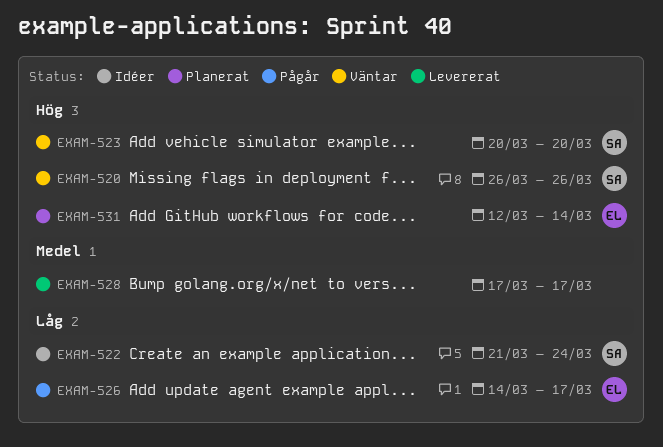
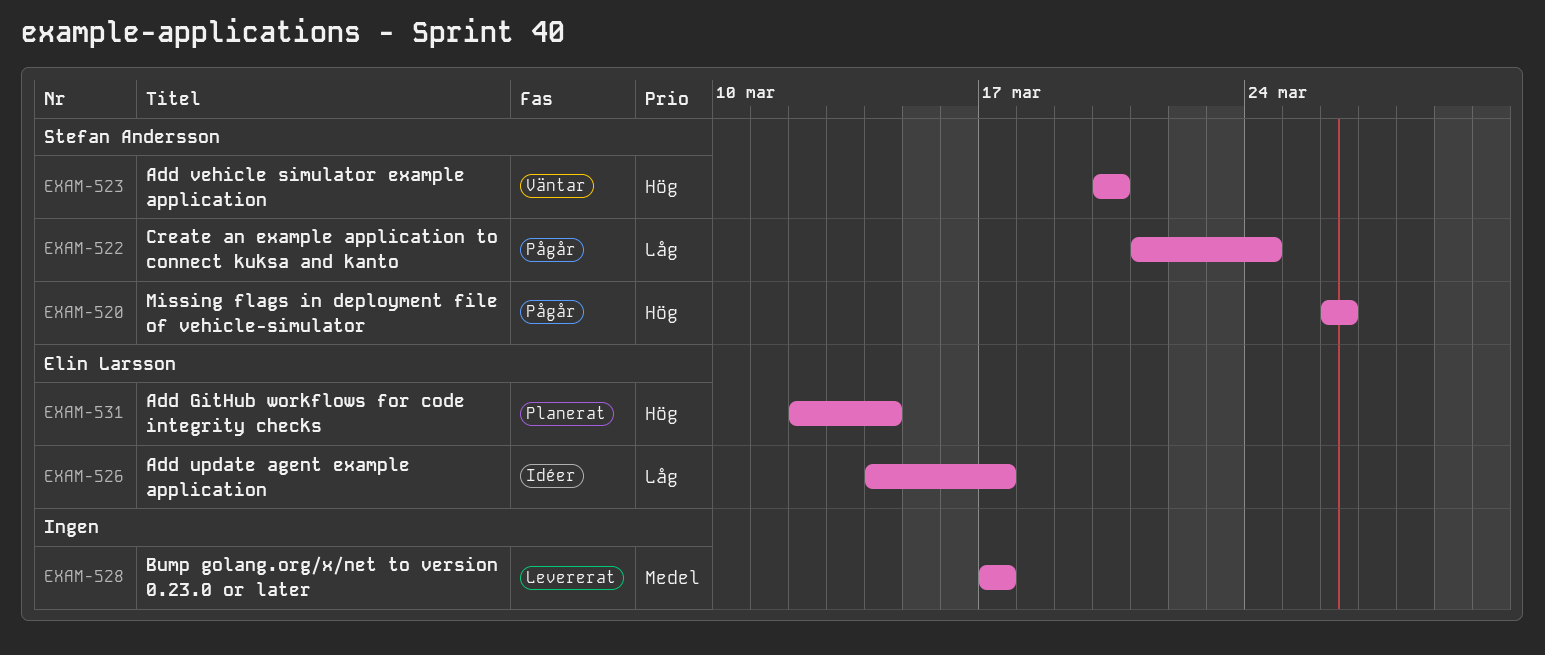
EXAM-520, status: Väntar -> Pågår
EXAM-522, status: Idéer -> Pågår
EXAM-526, status: Pågår -> Idéer

